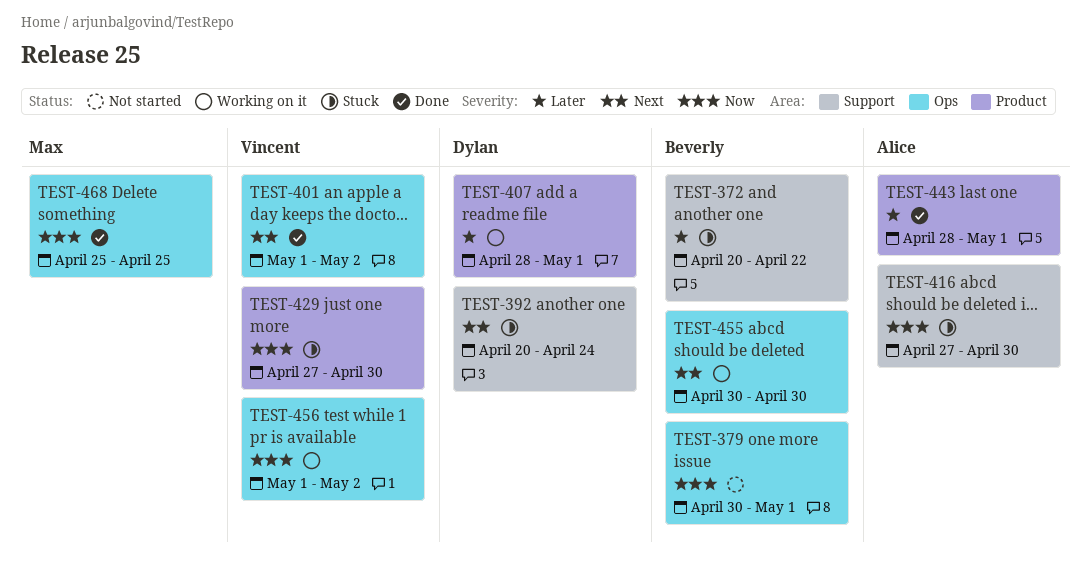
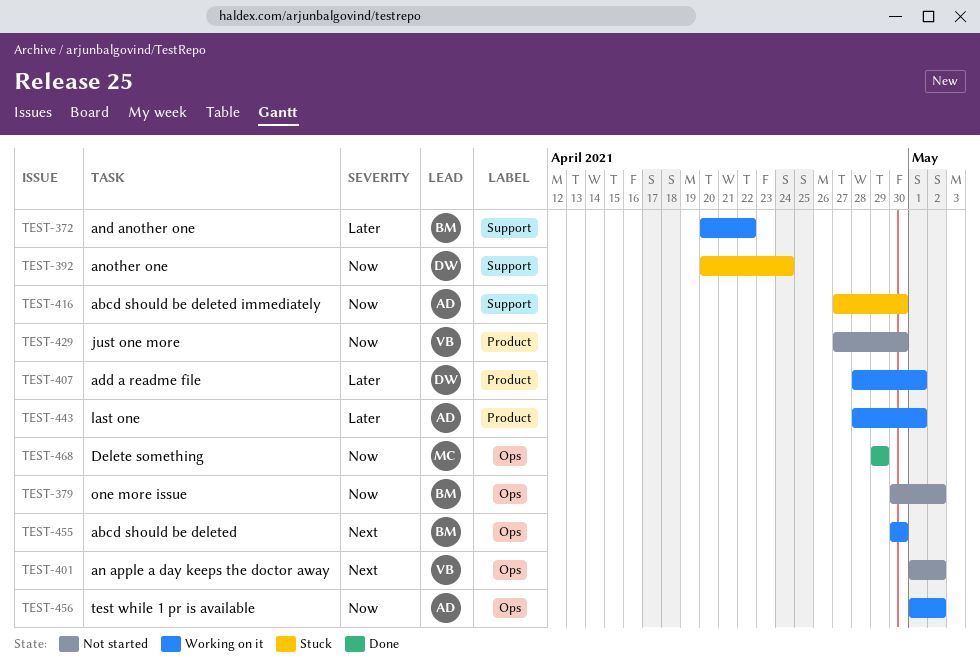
TEST-372, status: Stuck -> Working on it
TEST-379, due: May 1 -> May 2
TEST-392, priority: Next -> Now
TEST-401, status: Done -> Not started
TEST-429, status: Stuck -> Not started
TEST-443, status: Done -> Working on it
TEST-456, owner: Vincent -> Alice
TEST-468, start: Apr 25 -> Apr 29
TEST-468, due: Apr 25 -> Apr 29

